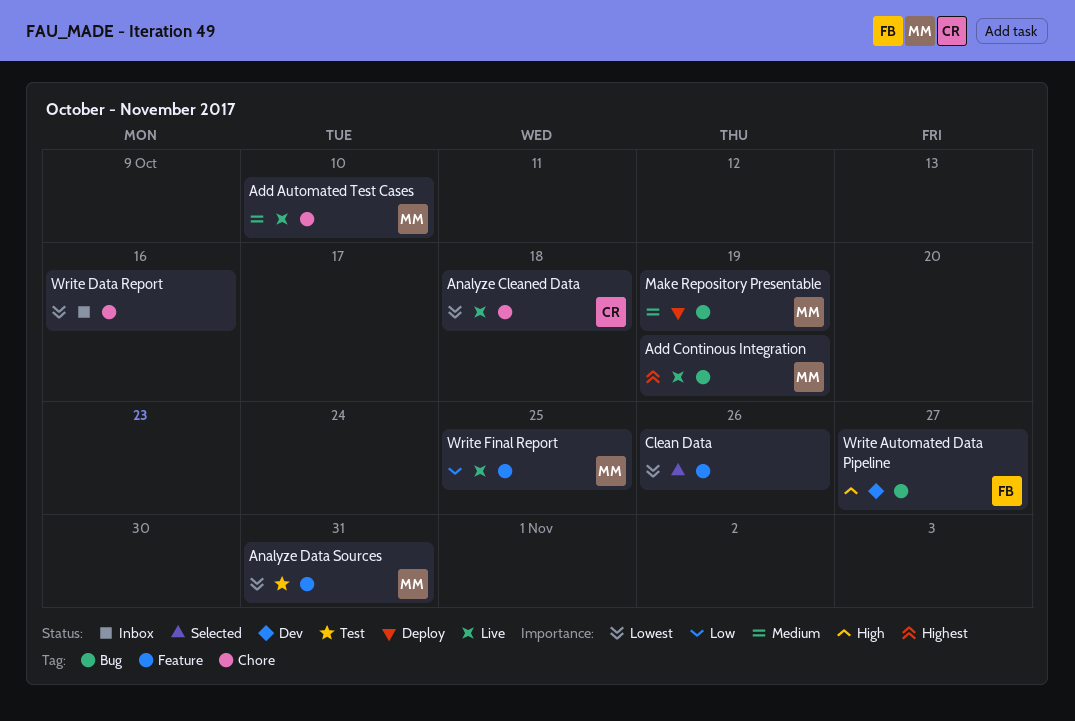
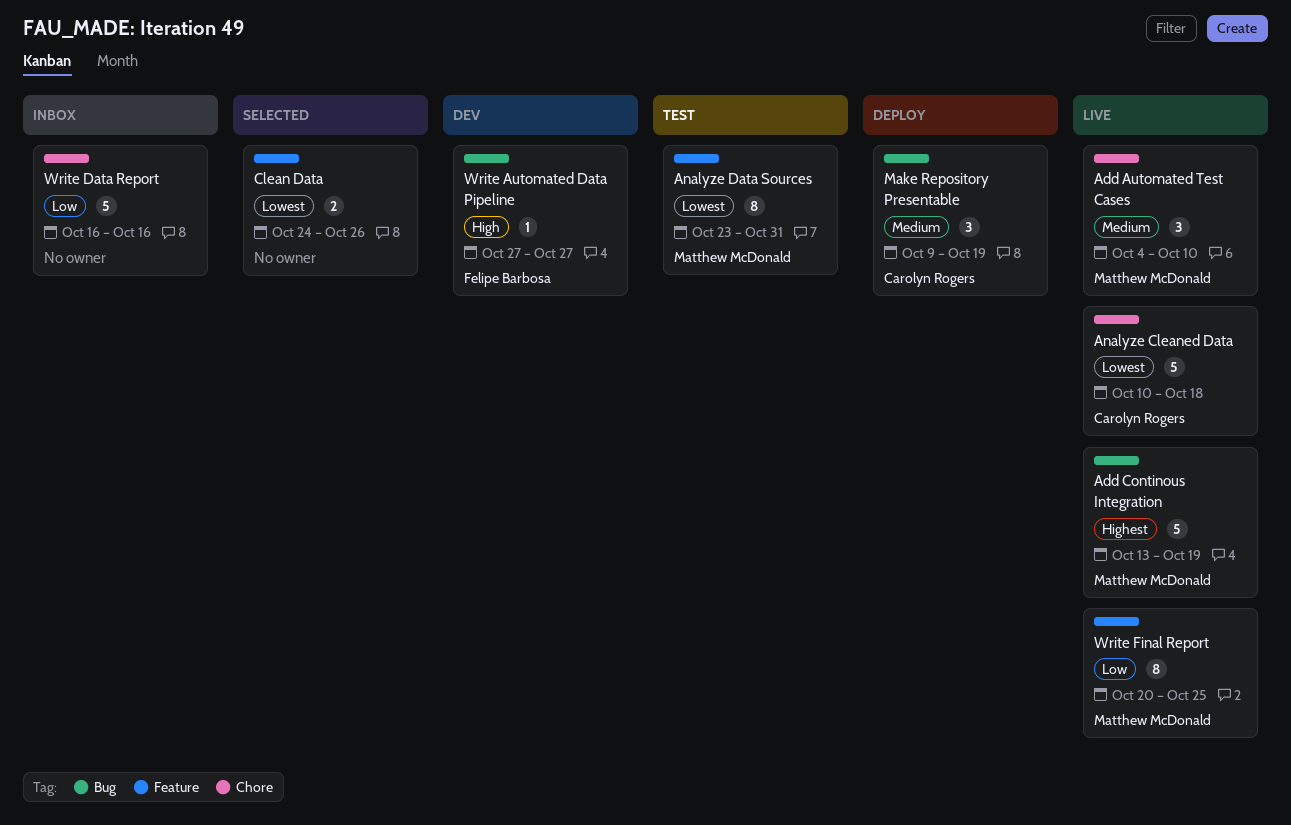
Make Repository Presentable, owner: Matthew McDonald -> Carolyn Rogers
Write Data Report, priority: Lowest -> Low

